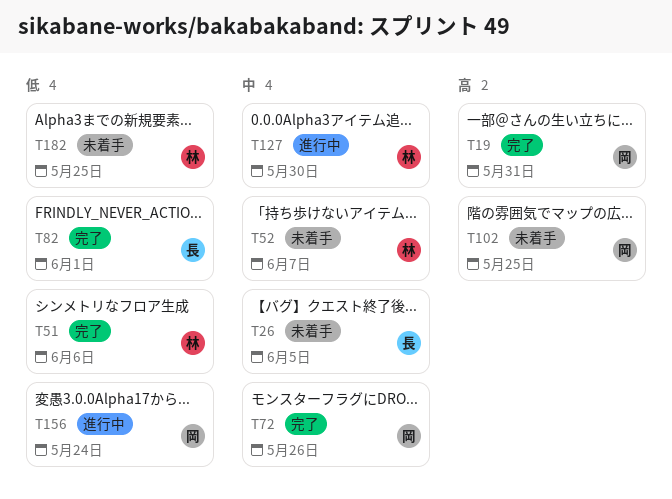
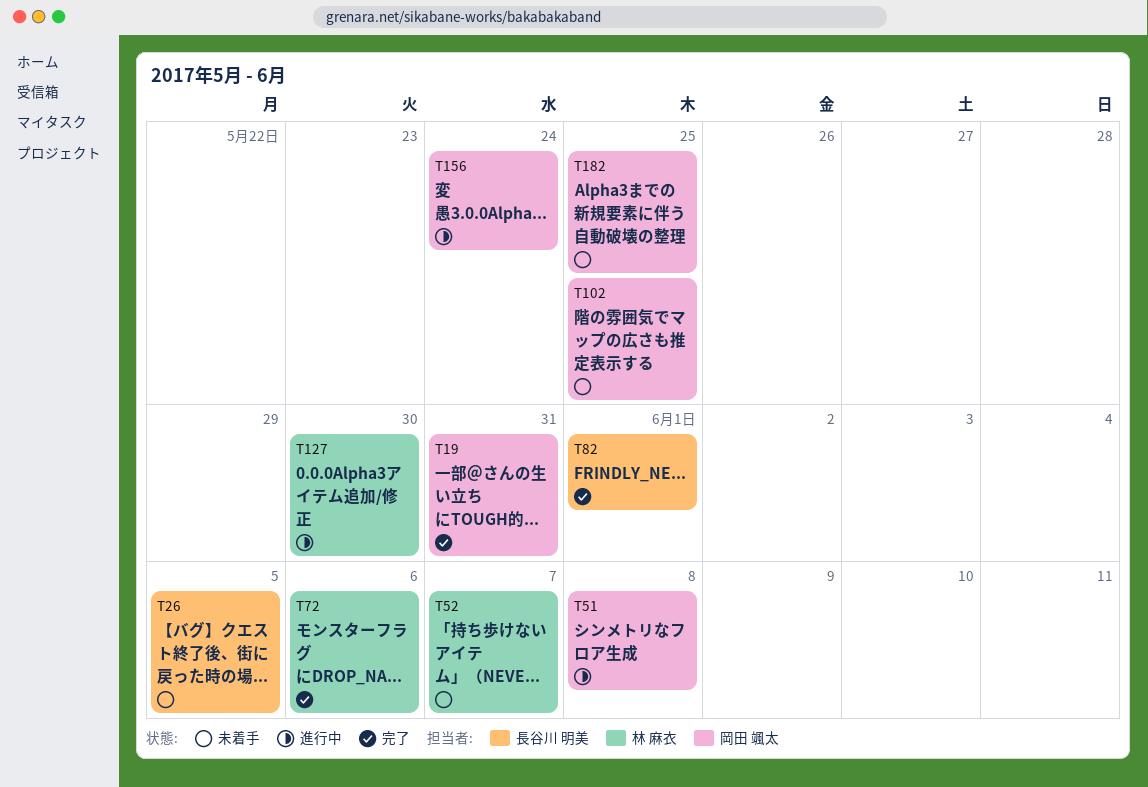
T51, status: 完了 -> 進行中
T51, owner: 林 麻衣 -> 岡田 颯太
T51, due: Jun 6 -> Jun 8
T72, owner: 岡田 颯太 -> 林 麻衣
T72, due: May 26 -> Jun 6
T182, owner: 林 麻衣 -> 岡田 颯太

